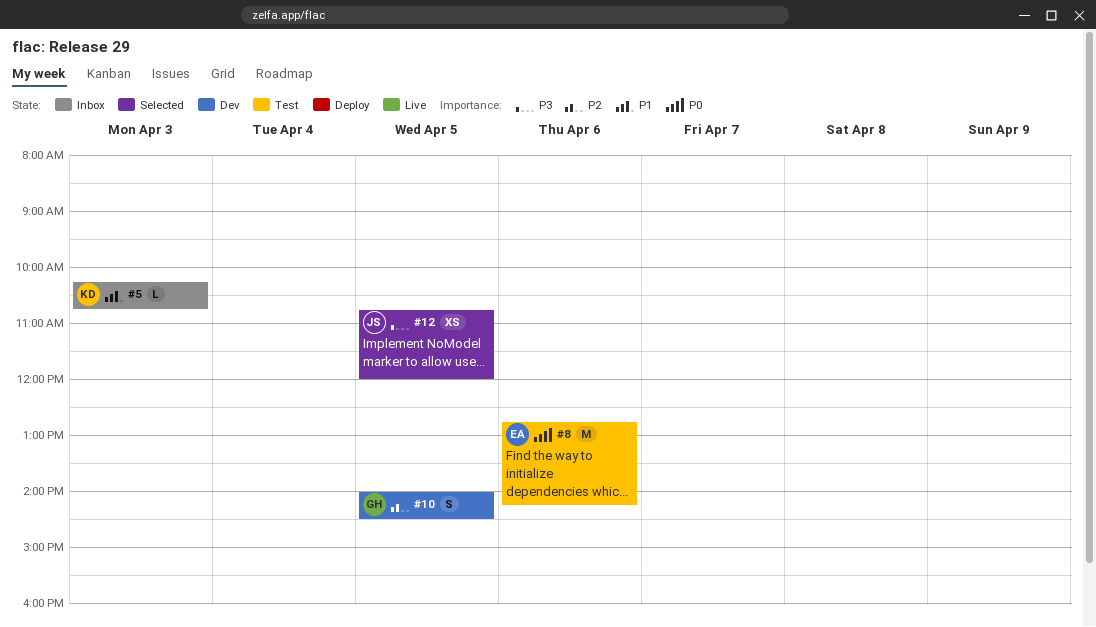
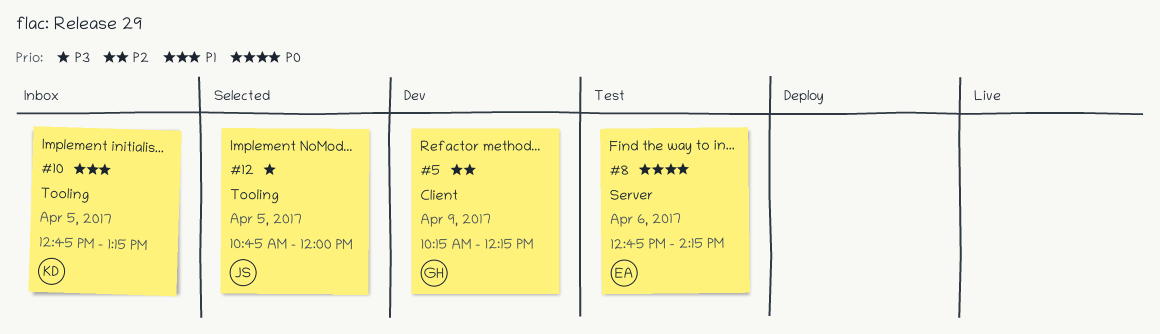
#5, status: Inbox -> Dev
#5, owner: KD -> GH
#5, priority: P1 -> P2
#5, day: Apr 3 -> Apr 9
#5, ends: 10:45 -> 12:15
#10, status: Dev -> Inbox
#10, owner: GH -> KD
#10, priority: P2 -> P1
#10, begins: 14:00 -> 12:45
#10, ends: 14:30 -> 13:15

